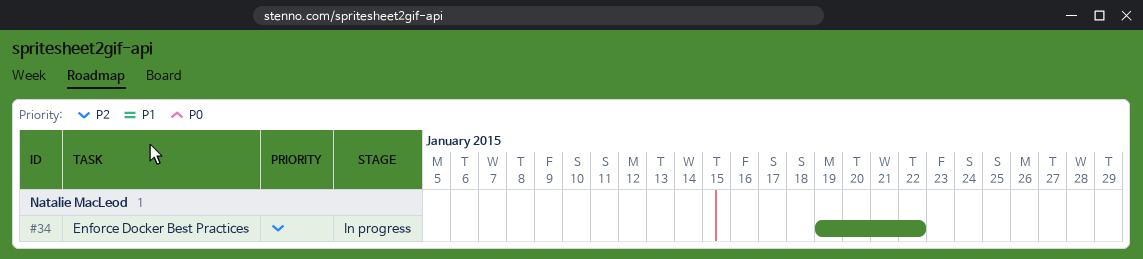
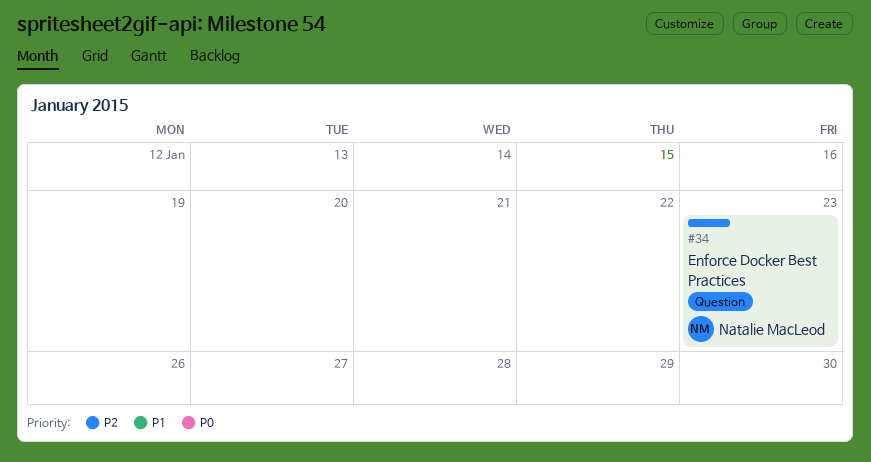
#34, due: Jan 22 -> Jan 23

